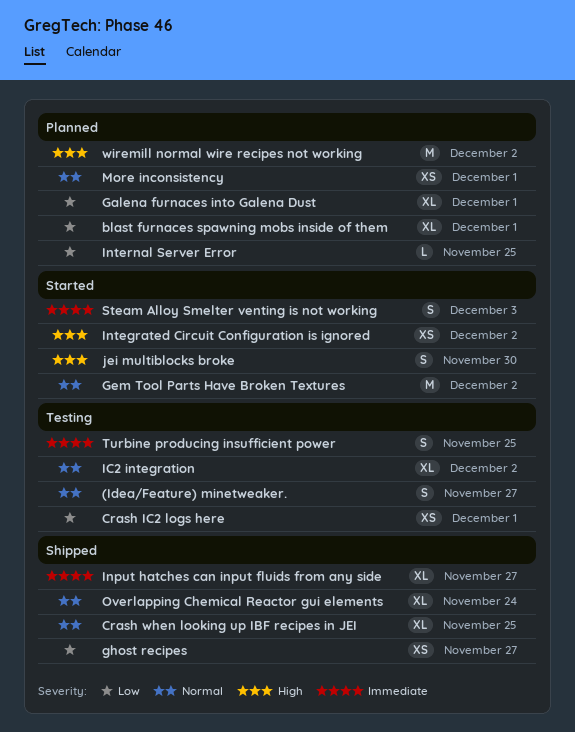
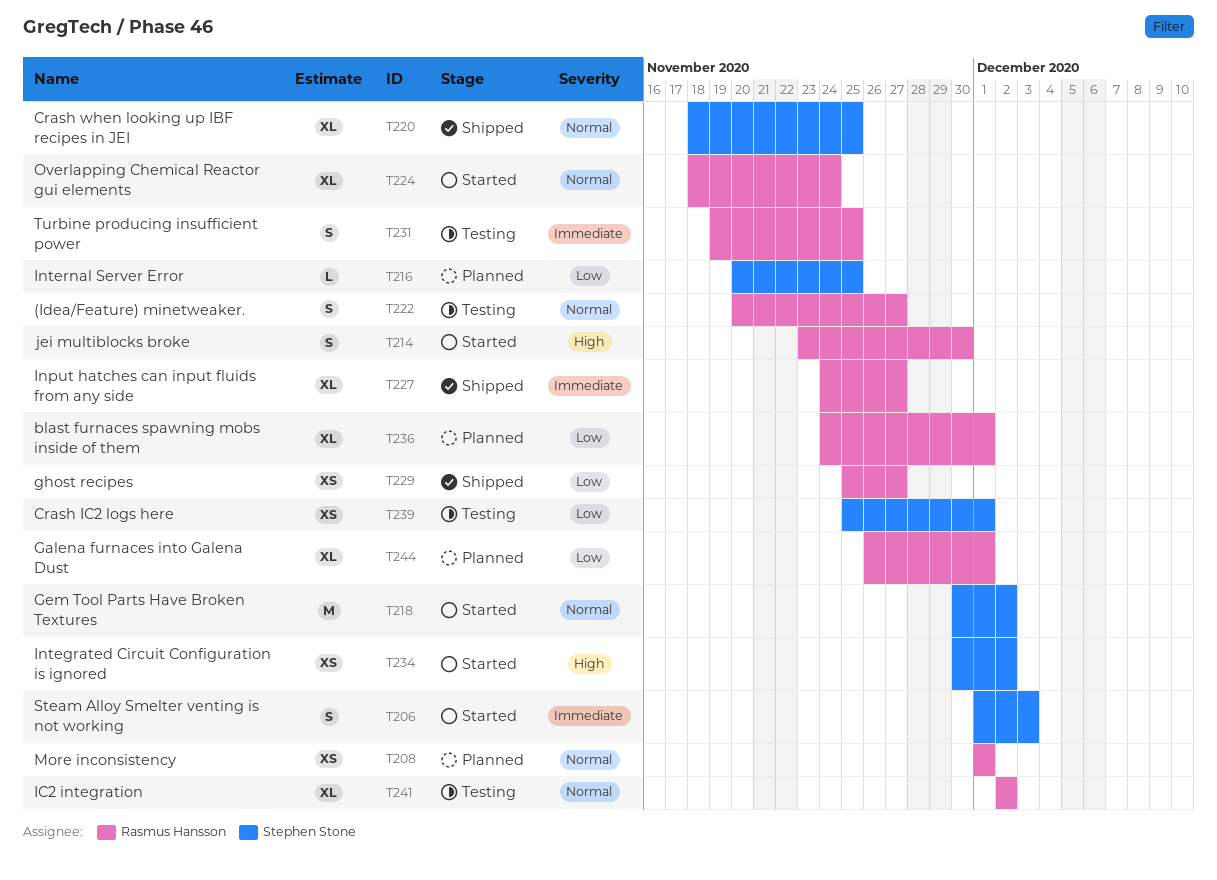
Overlapping Chemical Reactor gui elements, status: Shipped -> Started
wiremill normal wire recipes not working: present -> none

